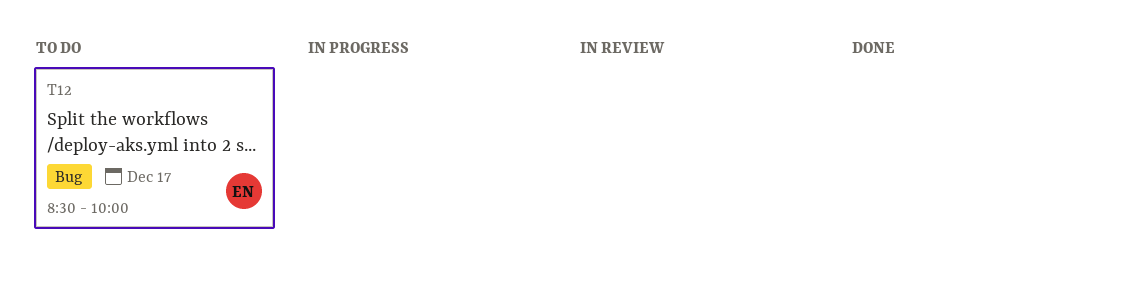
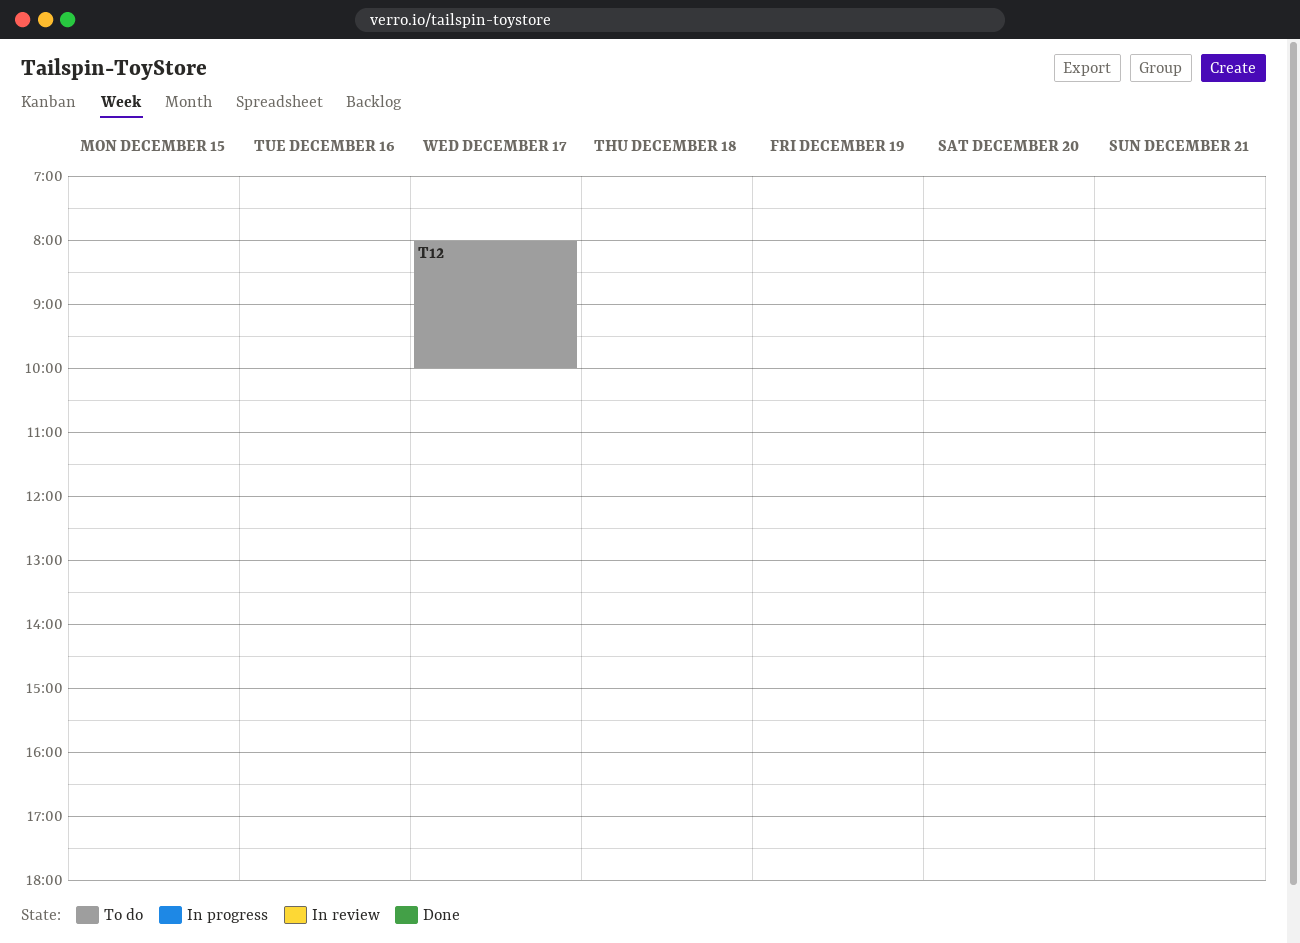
T12, begins: 08:30 -> 08:00

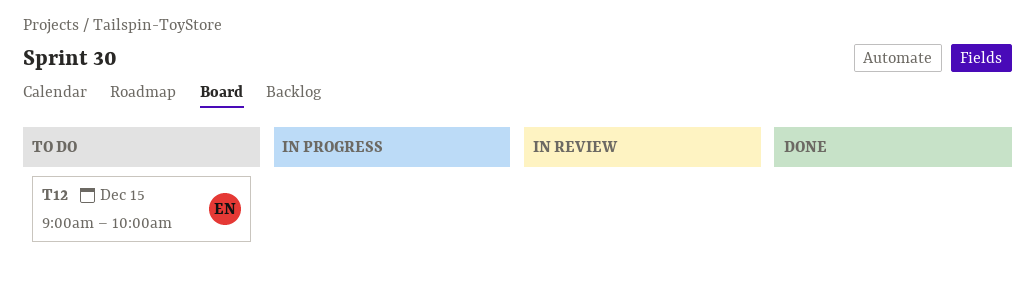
T12, day: Dec 17 -> Dec 15
T12, begins: 08:00 -> 09:00

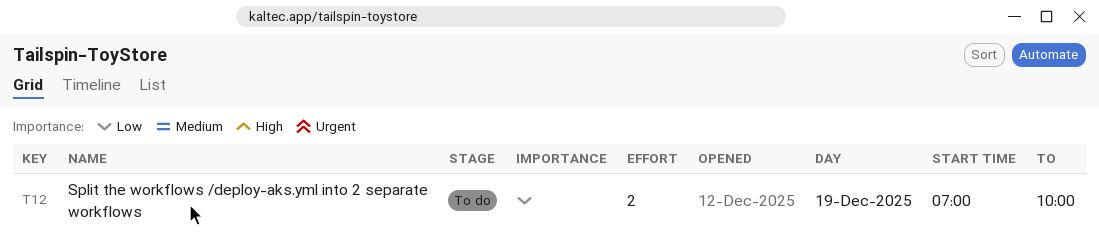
T12, day: Dec 15 -> Dec 19
T12, begins: 09:00 -> 07:00

